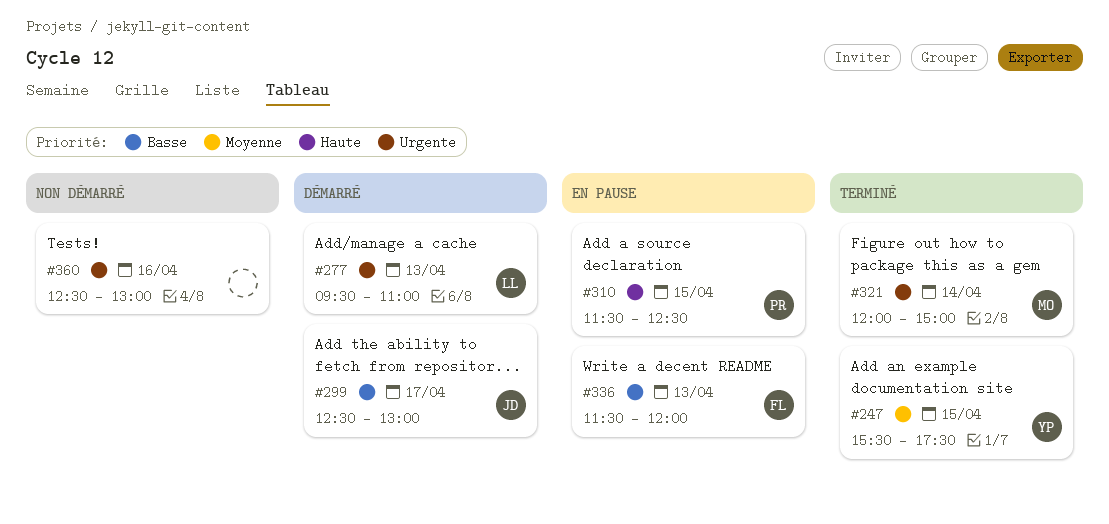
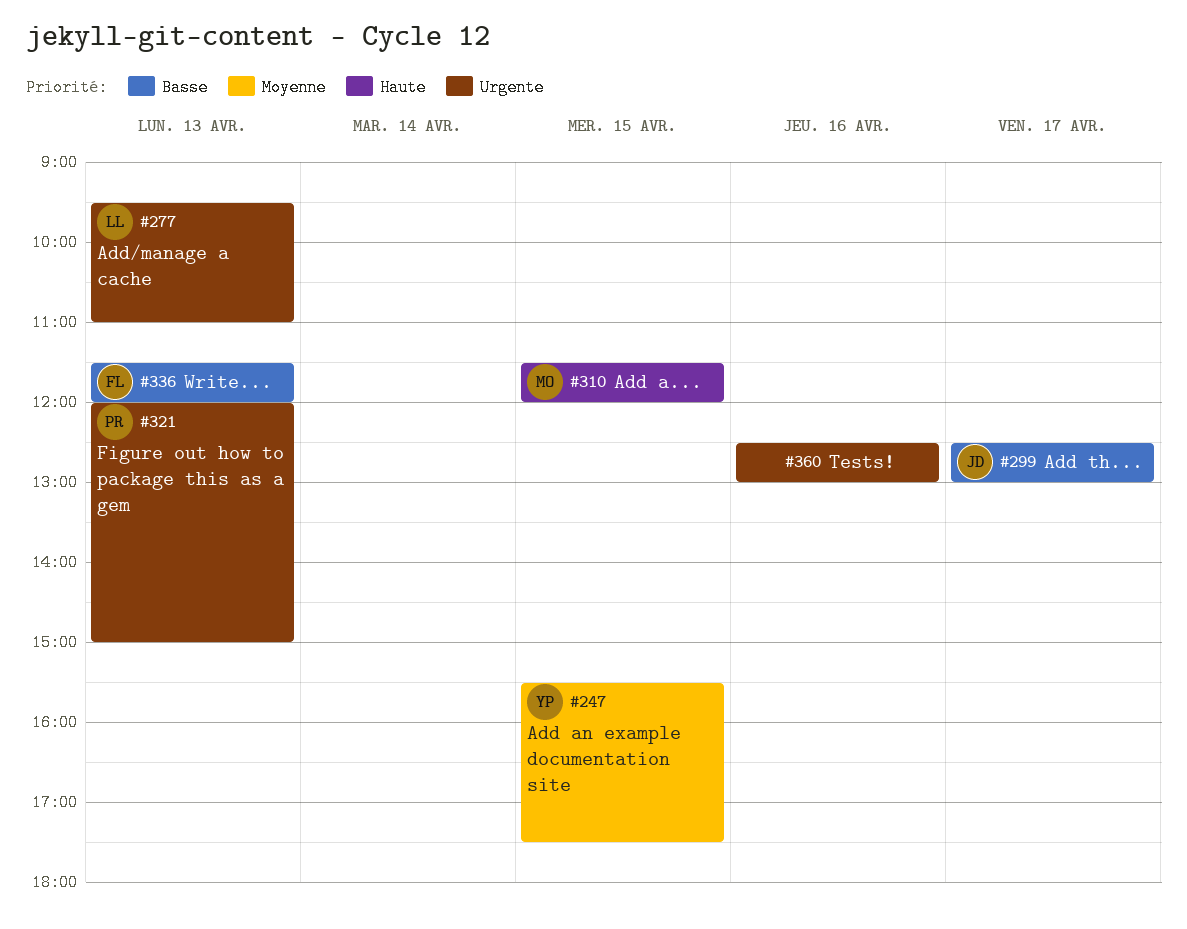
#310, owner: PR -> MO
#310, ends: 12:30 -> 12:00
#321, owner: MO -> PR
#321, day: Apr 14 -> Apr 13

